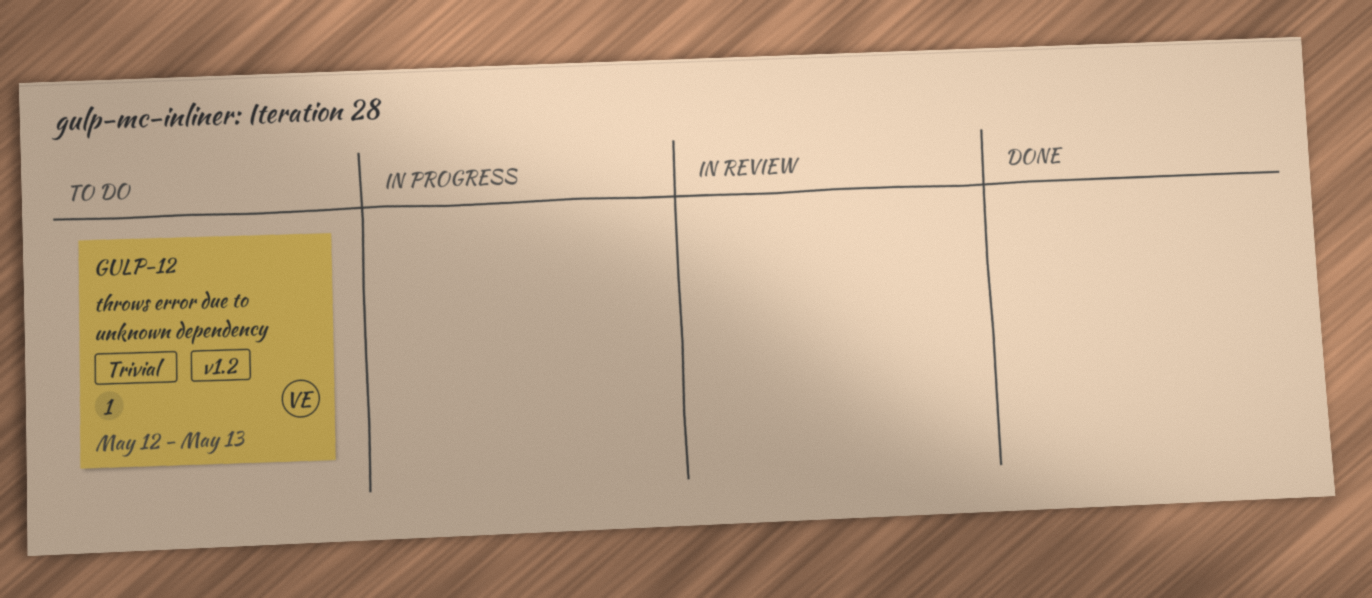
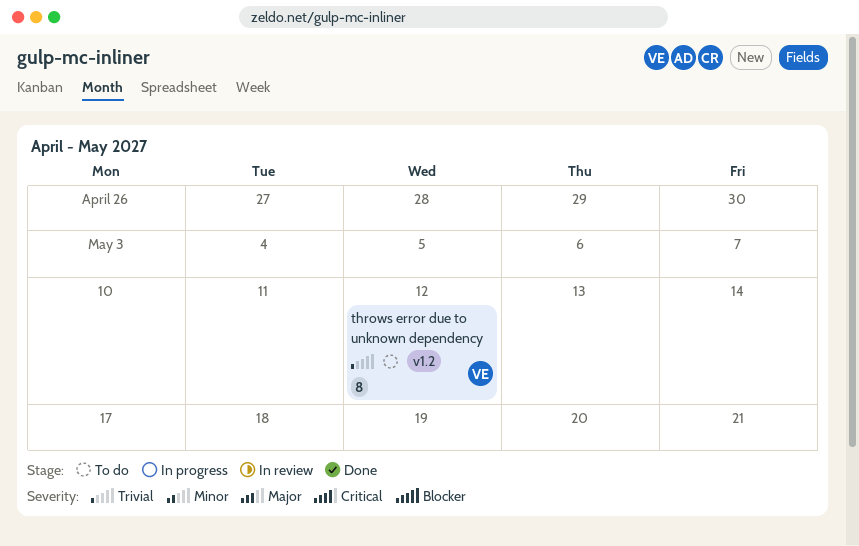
throws error due to unknown dependency, estimate: 1 -> 8
throws error due to unknown dependency, due: May 13 -> May 12

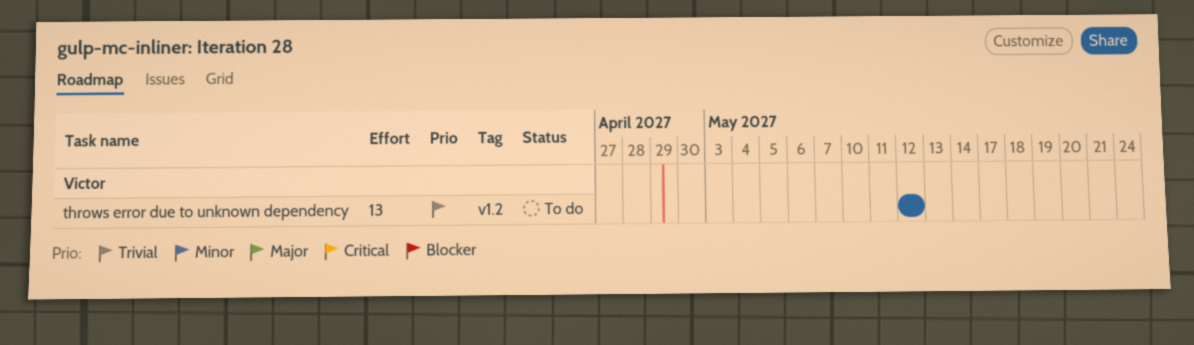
throws error due to unknown dependency, estimate: 8 -> 13

